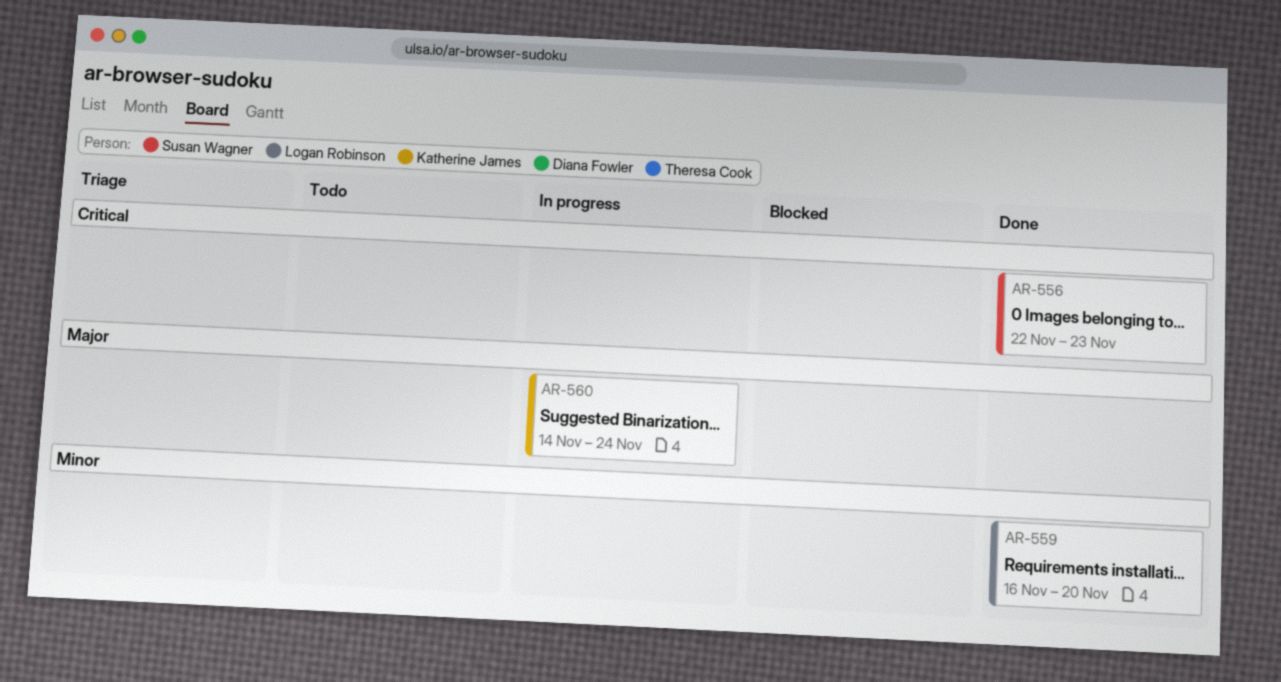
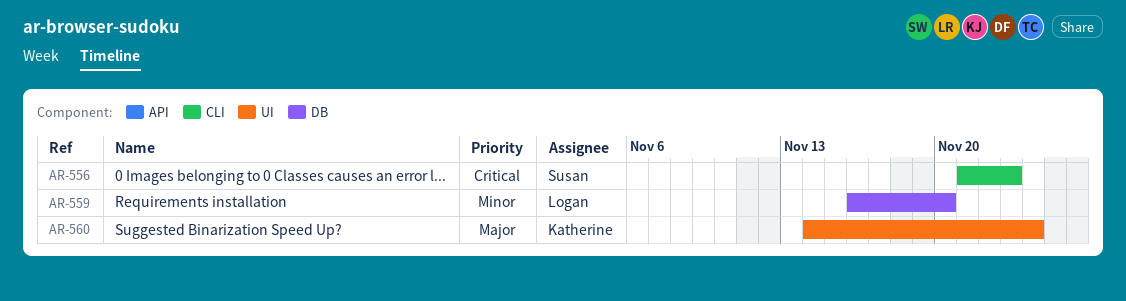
AR-556, start: Nov 22 -> Nov 21

